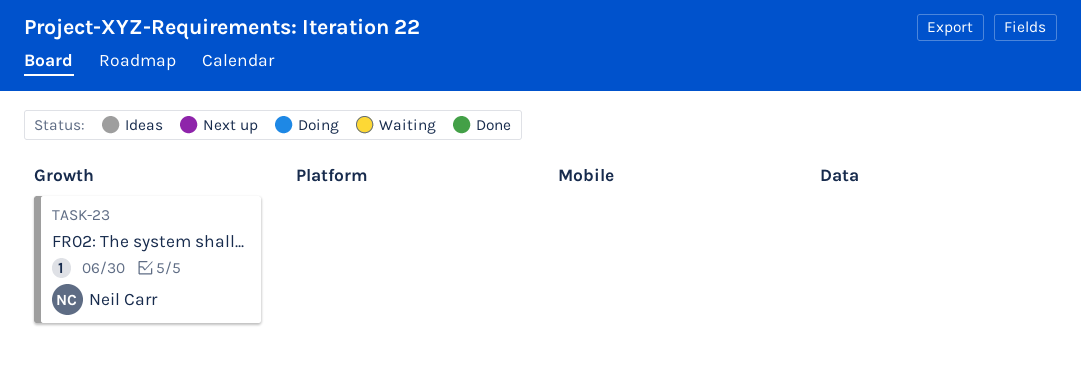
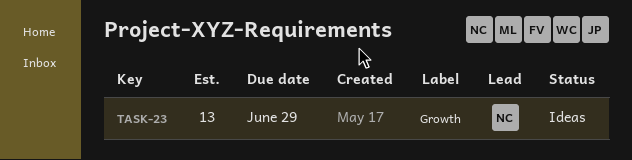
TASK-23, estimate: 1 -> 13
TASK-23, due: Jun 30 -> Jun 29

